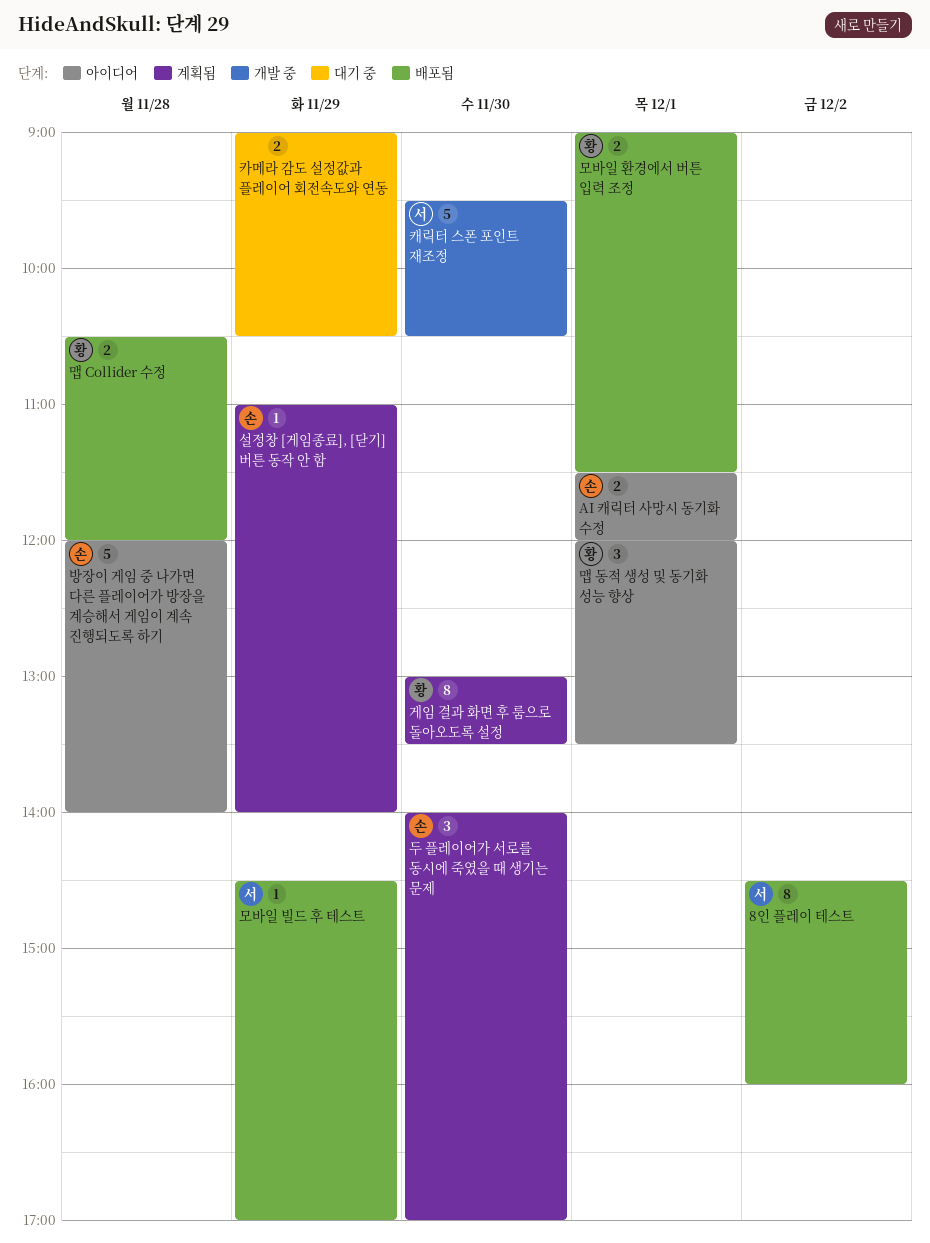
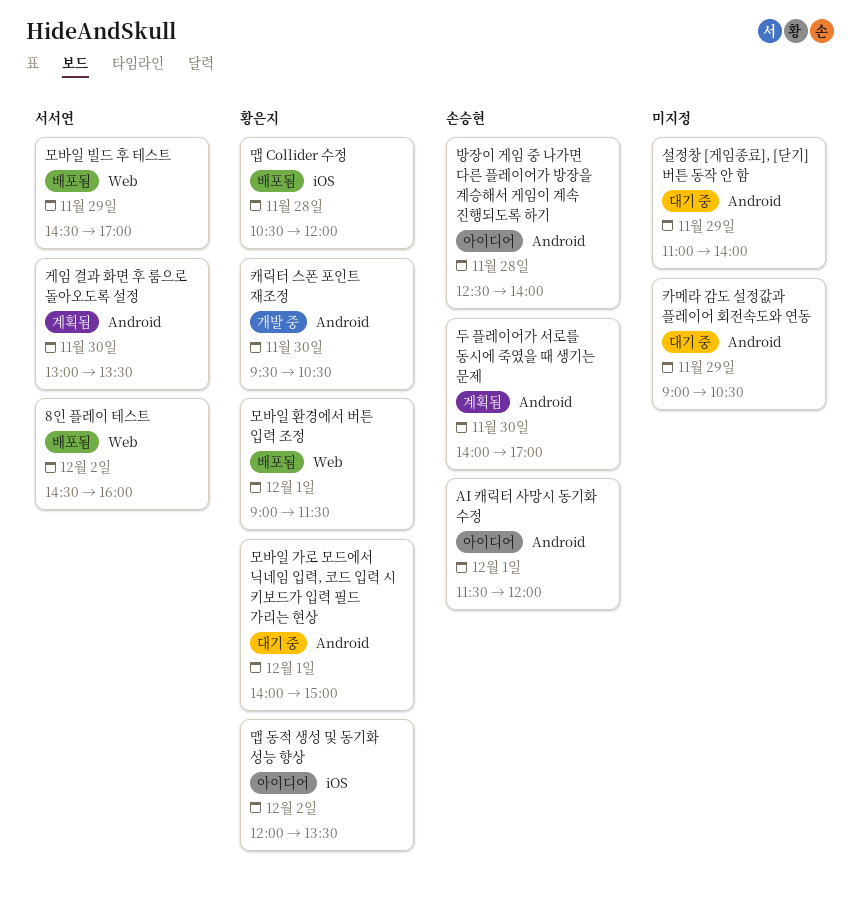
게임 결과 화면 후 룸으로 돌아오도록 설정, owner: 황은지 -> 서서연
맵 동적 생성 및 동기화 성능 향상, day: Dec 1 -> Dec 2
모바일 가로 모드에서 닉네임 입력, 코드 입력 시 키보드가 입력 필드 가리는 현상: none -> present
방장이 게임 중 나가면 다른 플레이어가 방장을 계승해서 게임이 계속 진행되도록 하기, begins: 12:00 -> 12:30
설정창 [게임종료], [닫기] 버튼 동작 안 함, status: 계획됨 -> 대기 중
설정창 [게임종료], [닫기] 버튼 동작 안 함, owner: 손승현 -> none
캐릭터 스폰 포인트 재조정, owner: 서서연 -> 황은지

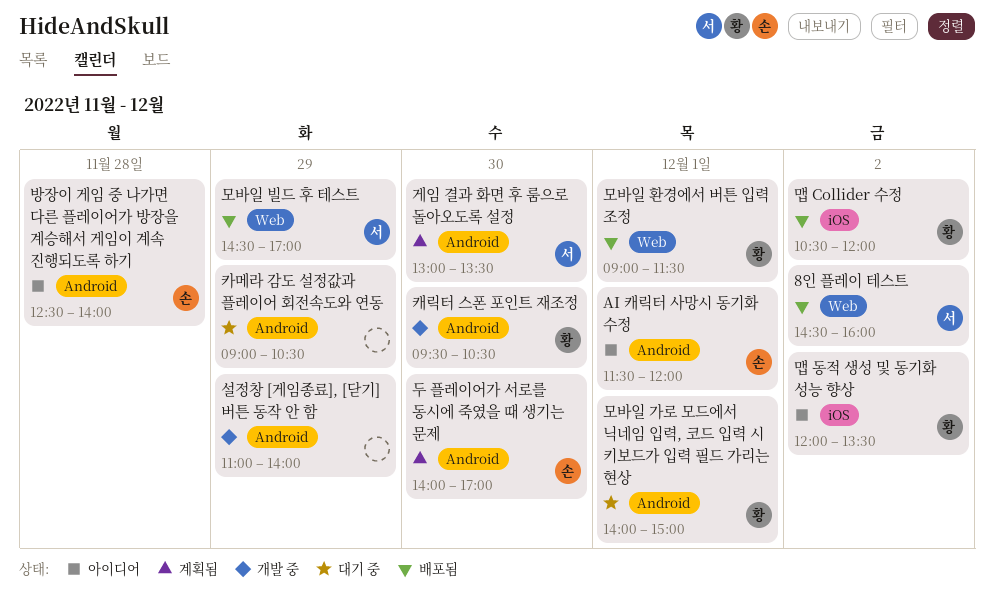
맵 Collider 수정, day: Nov 28 -> Dec 2
설정창 [게임종료], [닫기] 버튼 동작 안 함, status: 대기 중 -> 개발 중

